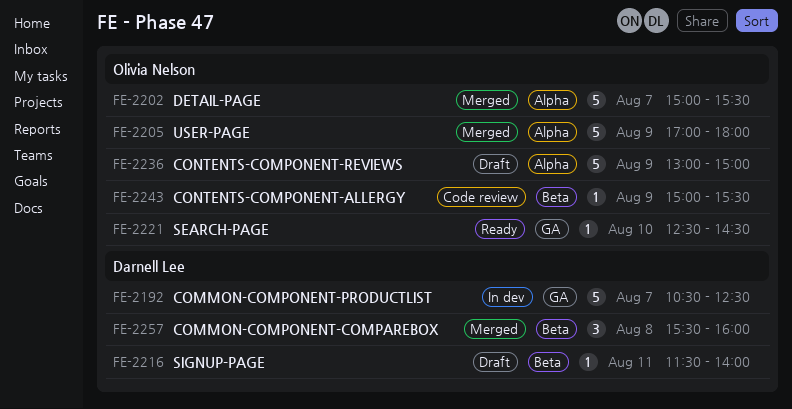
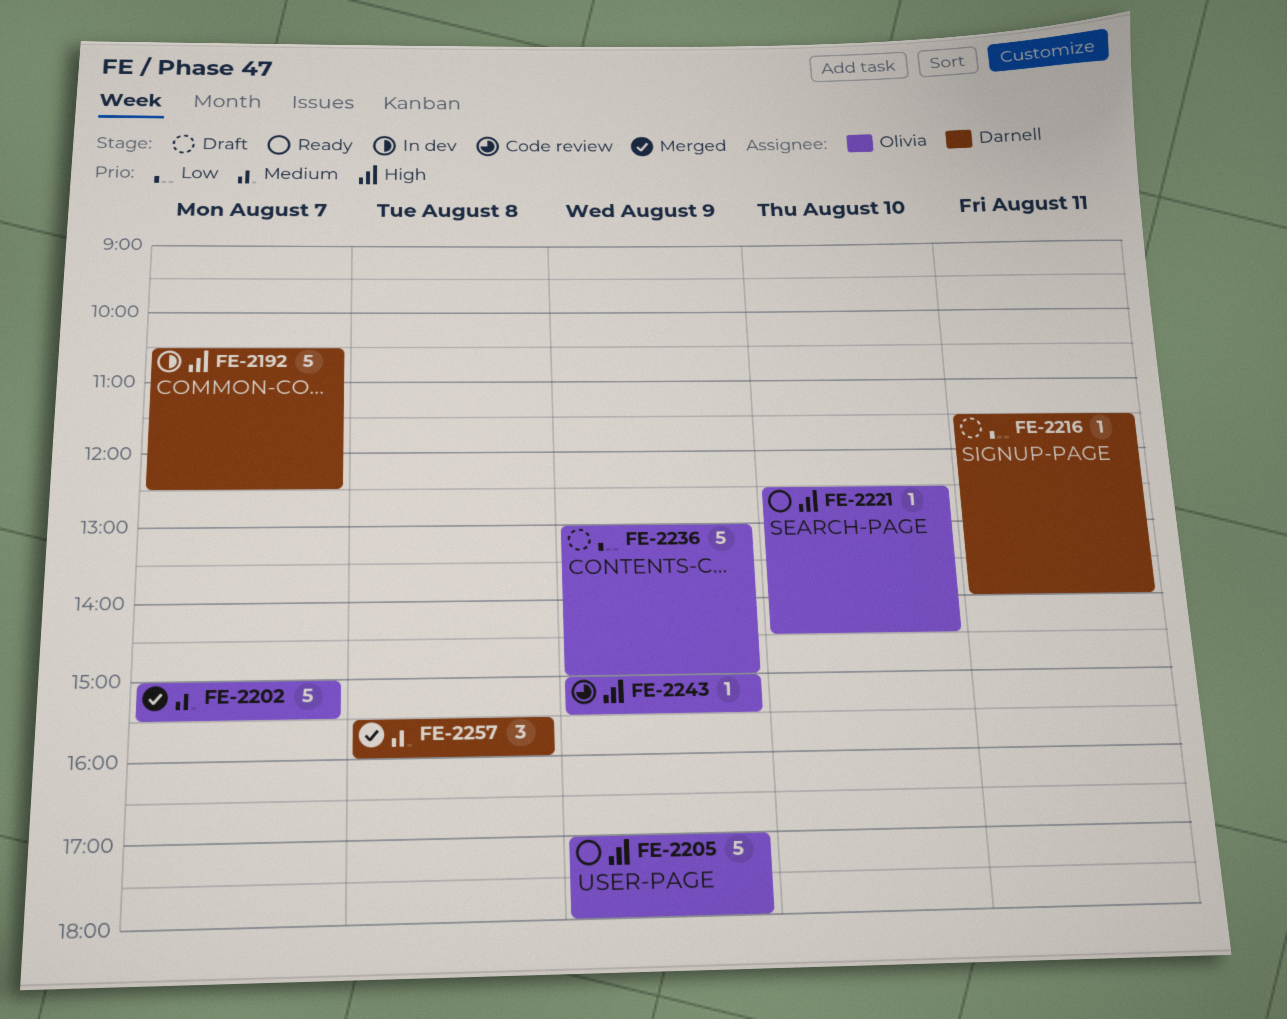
FE-2205, status: Merged -> Ready

